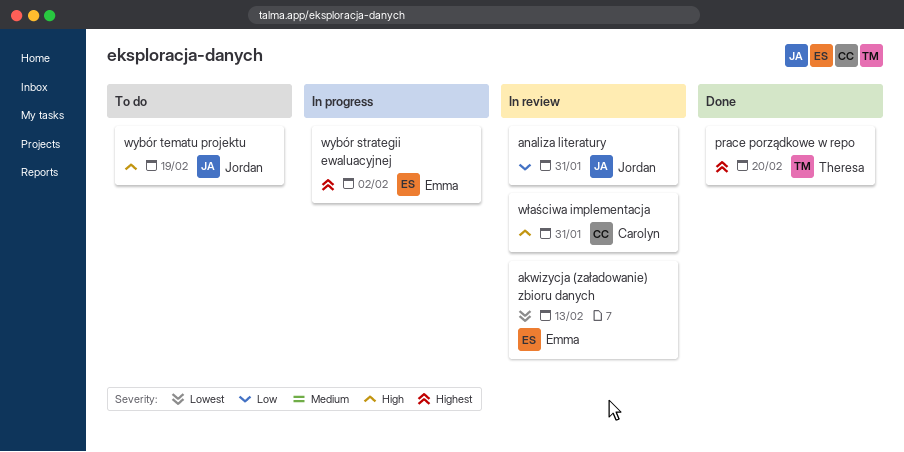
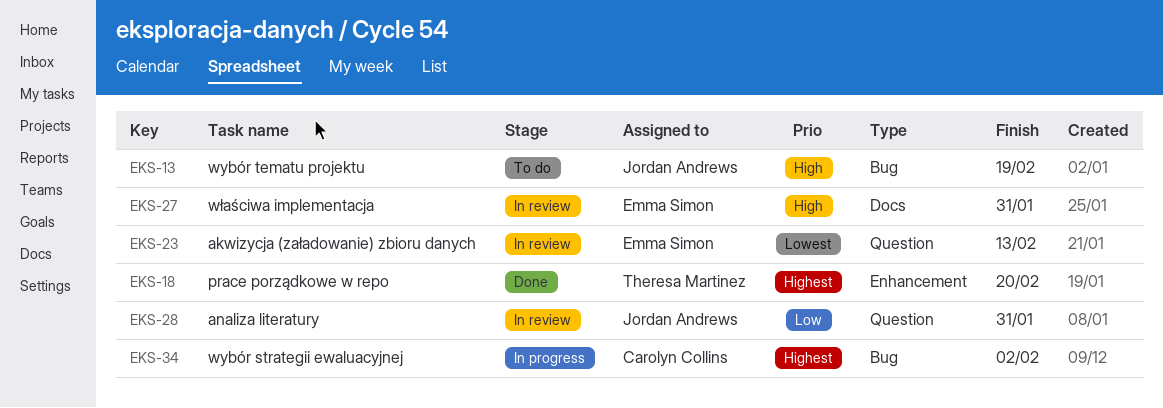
wybór strategii ewaluacyjnej, owner: Emma Simon -> Carolyn Collins
właściwa implementacja, owner: Carolyn Collins -> Emma Simon

